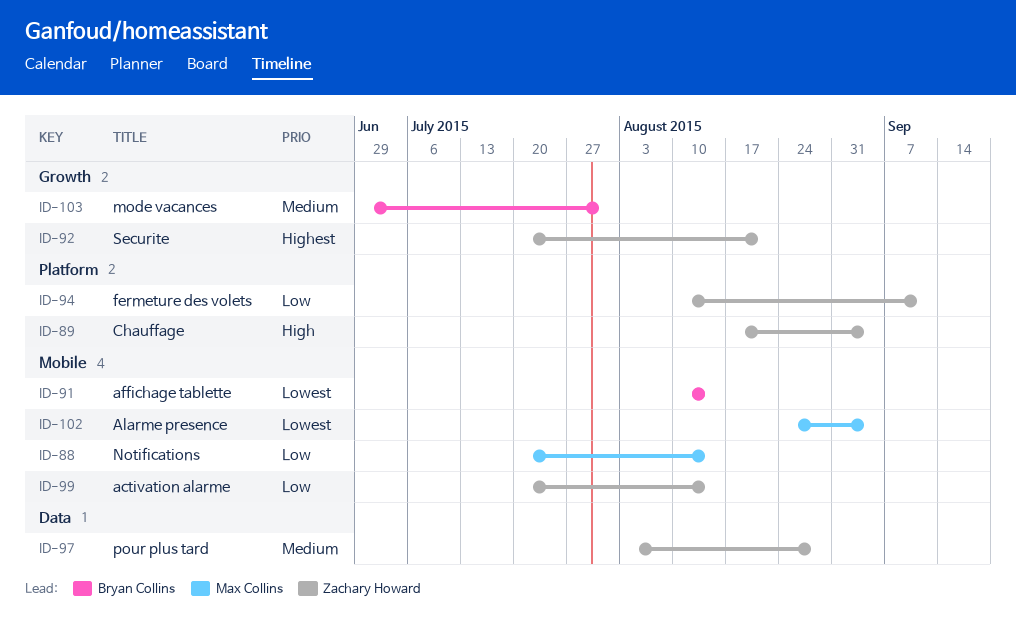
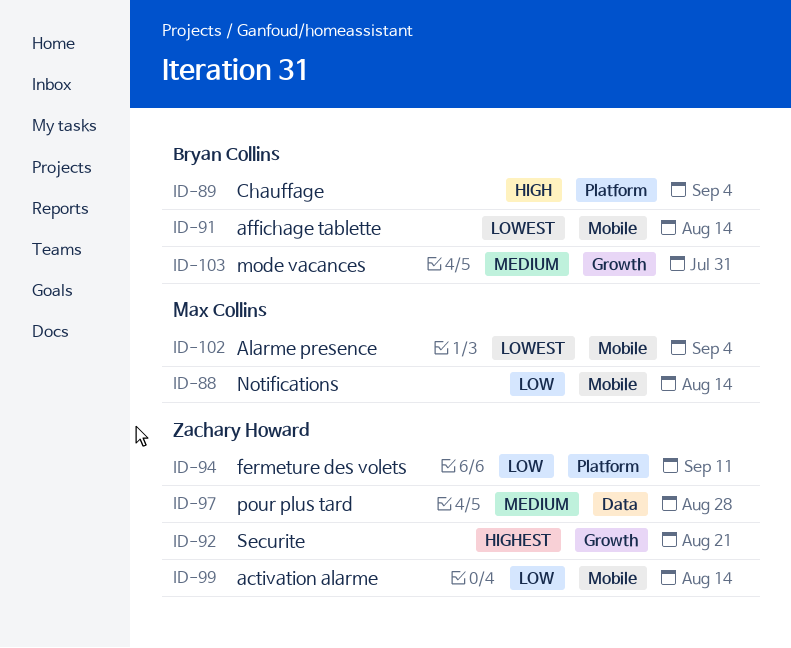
ID-89, owner: Zachary Howard -> Bryan Collins

